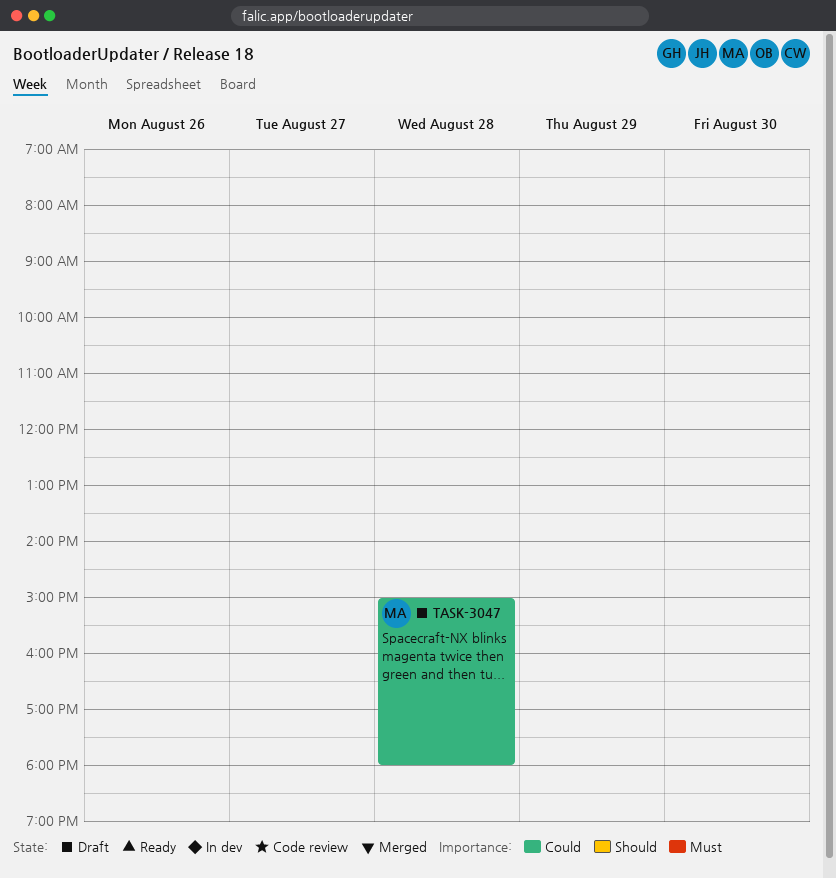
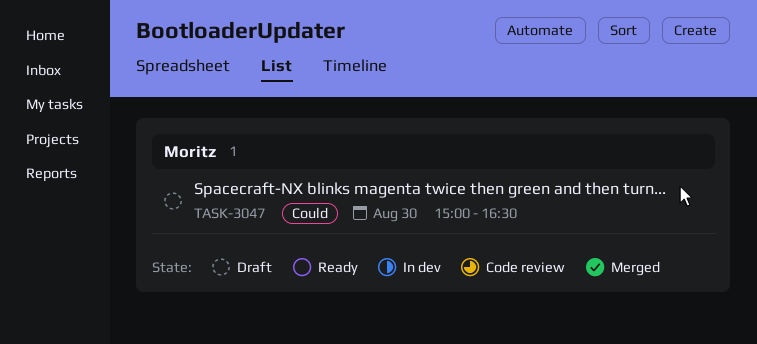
TASK-3047, day: Aug 28 -> Aug 30
TASK-3047, ends: 18:00 -> 16:30

